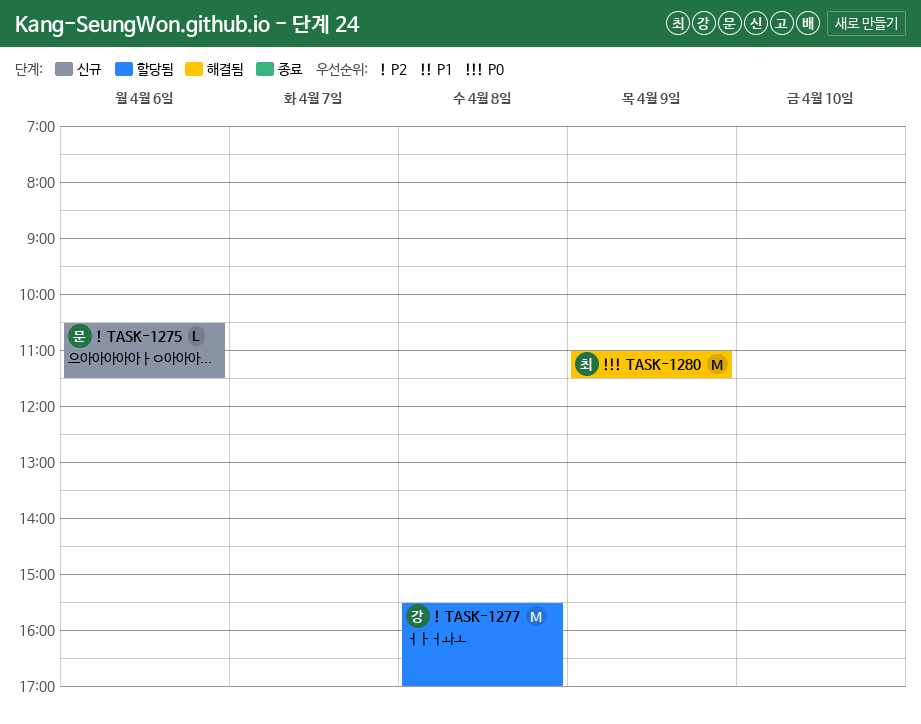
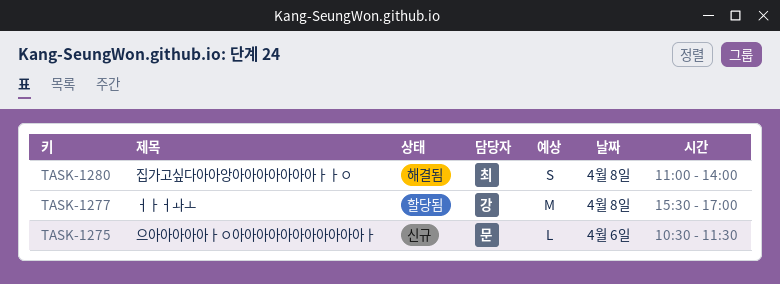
TASK-1280, estimate: M -> S
TASK-1280, day: Apr 9 -> Apr 8
TASK-1280, ends: 11:30 -> 14:00

